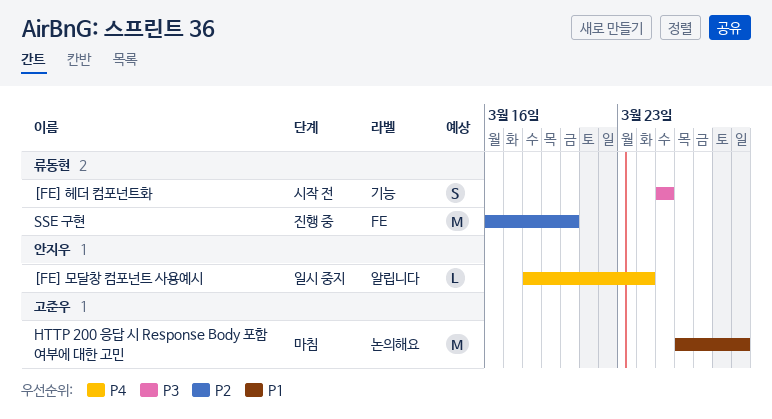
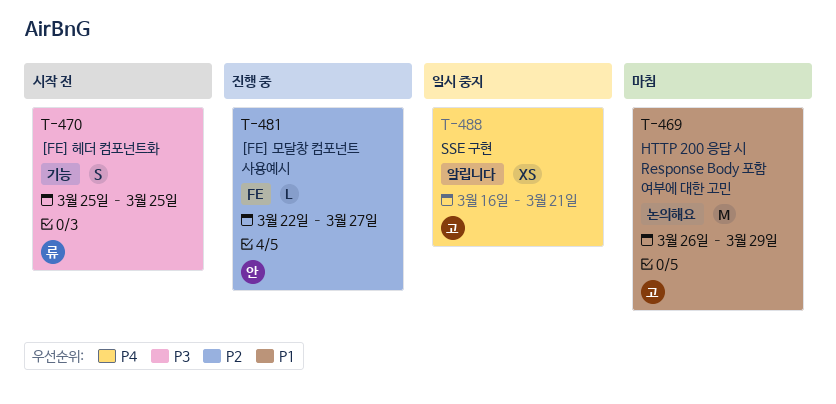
[FE] 모달창 컴포넌트 사용예시, status: 일시 중지 -> 진행 중
[FE] 모달창 컴포넌트 사용예시, priority: P4 -> P2
[FE] 모달창 컴포넌트 사용예시, label: 알립니다 -> FE
[FE] 모달창 컴포넌트 사용예시, start: Mar 18 -> Mar 22
[FE] 모달창 컴포넌트 사용예시, due: Mar 24 -> Mar 27
SSE 구현, status: 진행 중 -> 일시 중지
SSE 구현, owner: 류동현 -> 고준우
SSE 구현, priority: P2 -> P4
SSE 구현, label: FE -> 알립니다
SSE 구현, estimate: M -> XS
SSE 구현, due: Mar 20 -> Mar 21

